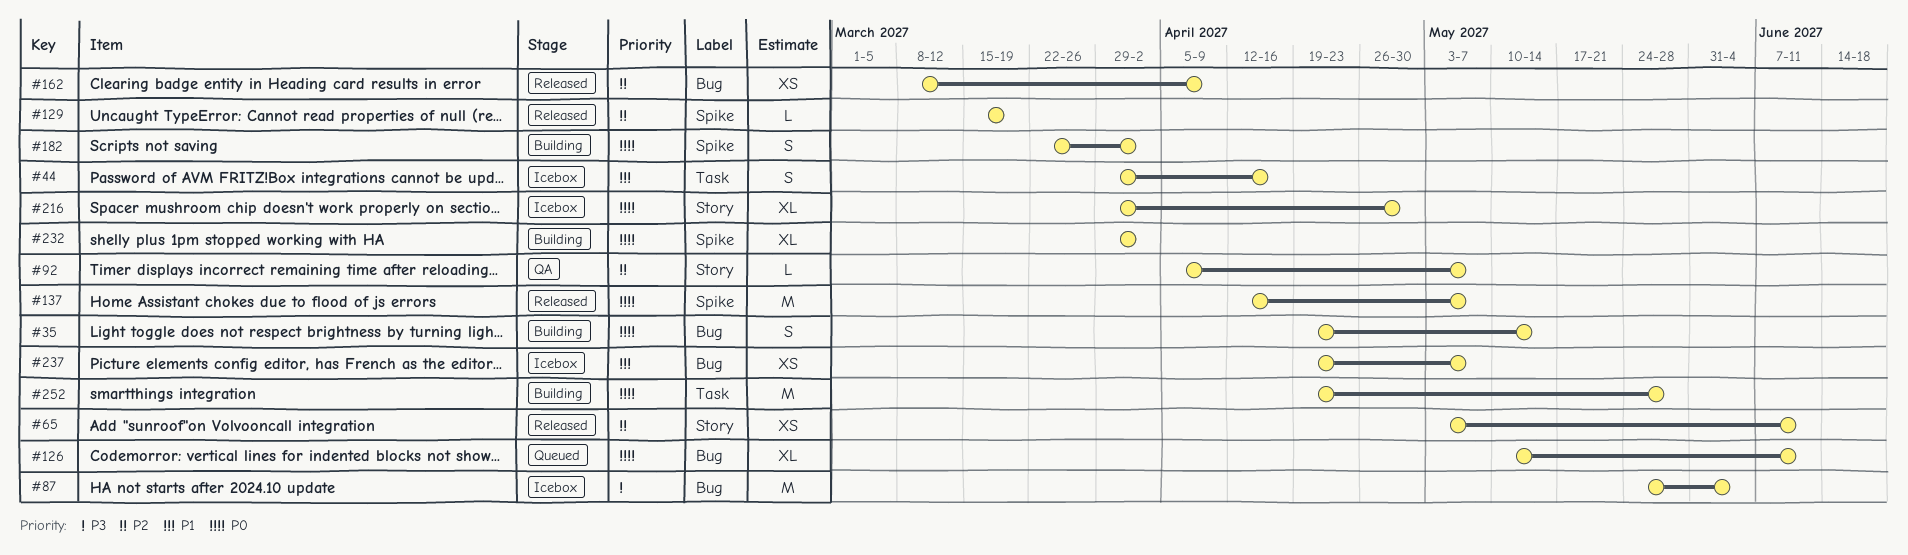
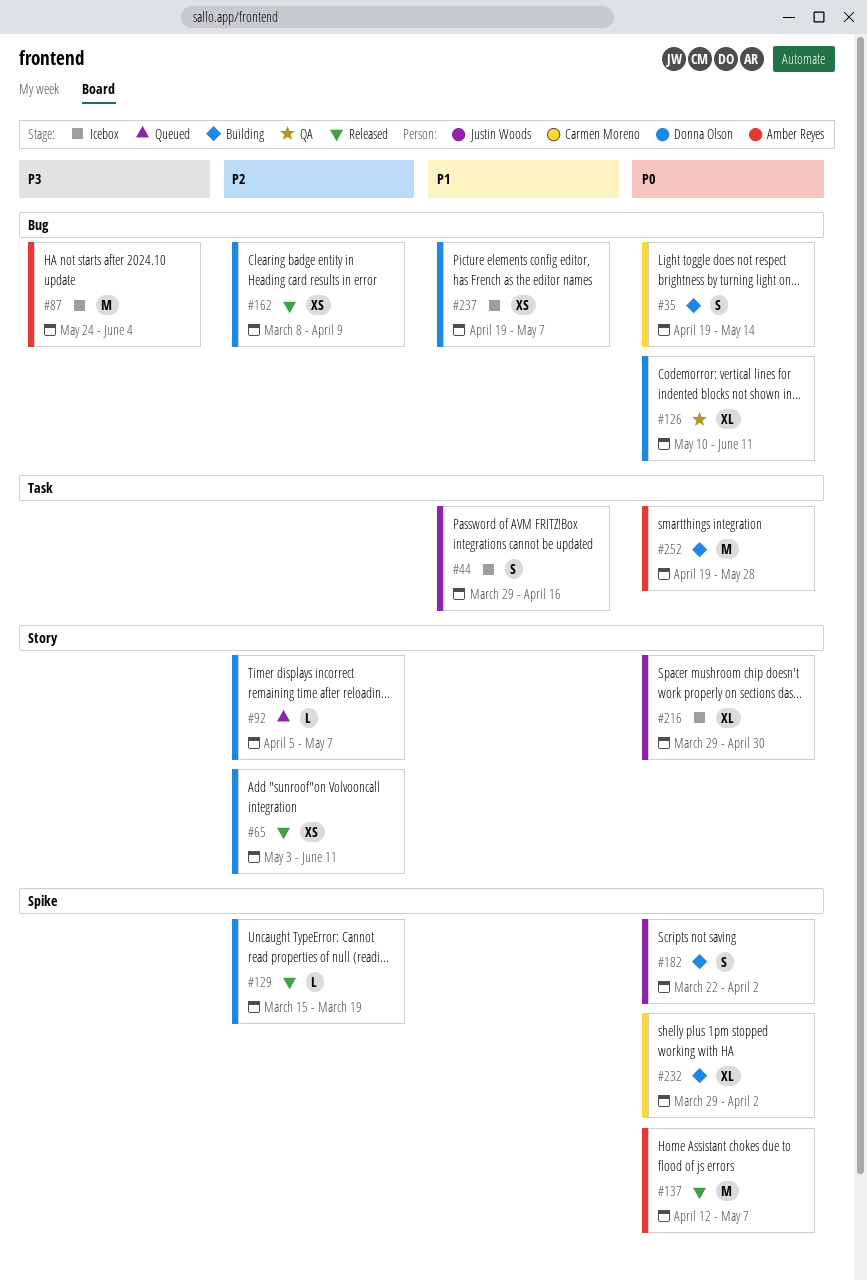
#92, status: QA -> Queued
#126, status: Queued -> QA

